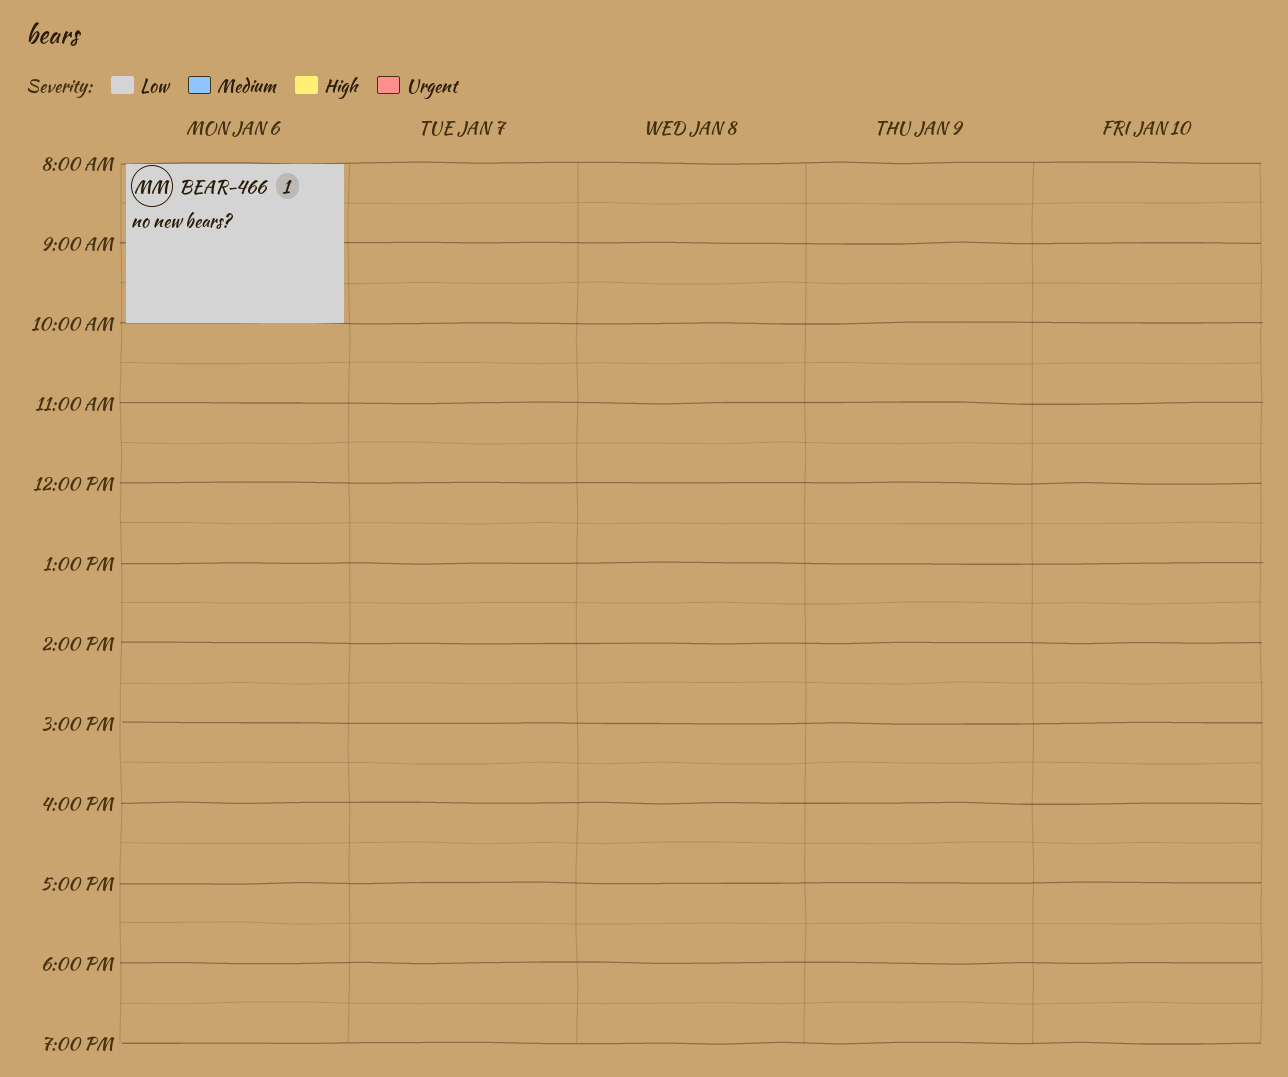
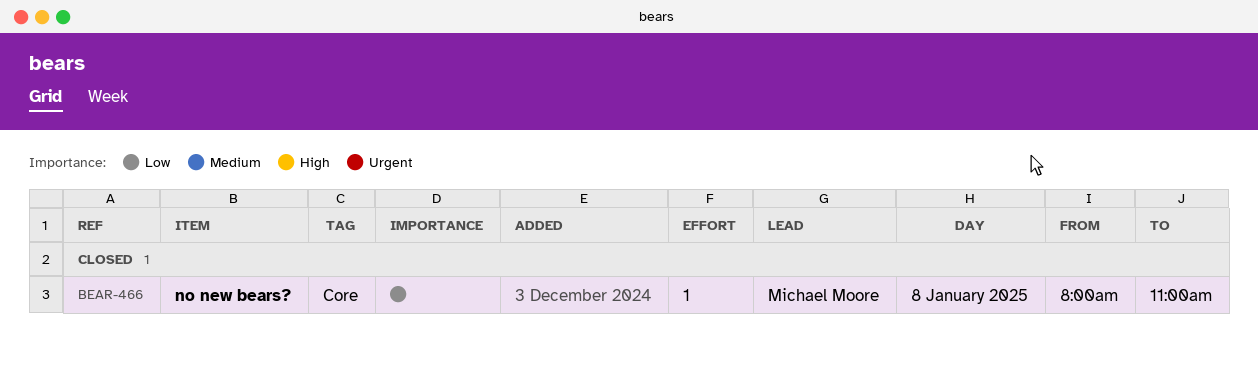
BEAR-466, day: Jan 6 -> Jan 8
BEAR-466, ends: 10:00 -> 11:00

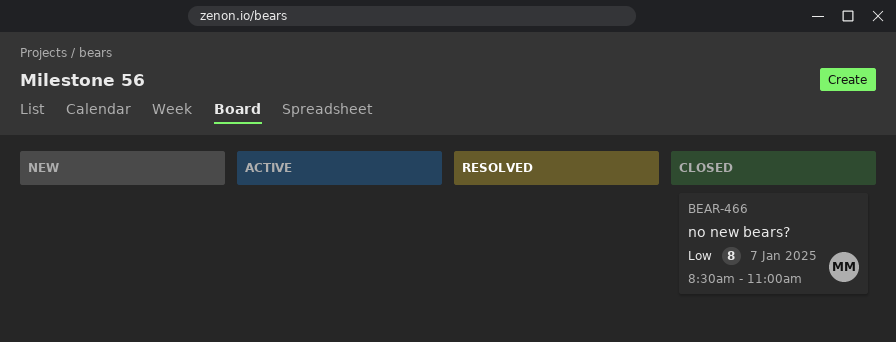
BEAR-466, estimate: 1 -> 8
BEAR-466, day: Jan 8 -> Jan 7
BEAR-466, begins: 08:00 -> 08:30

